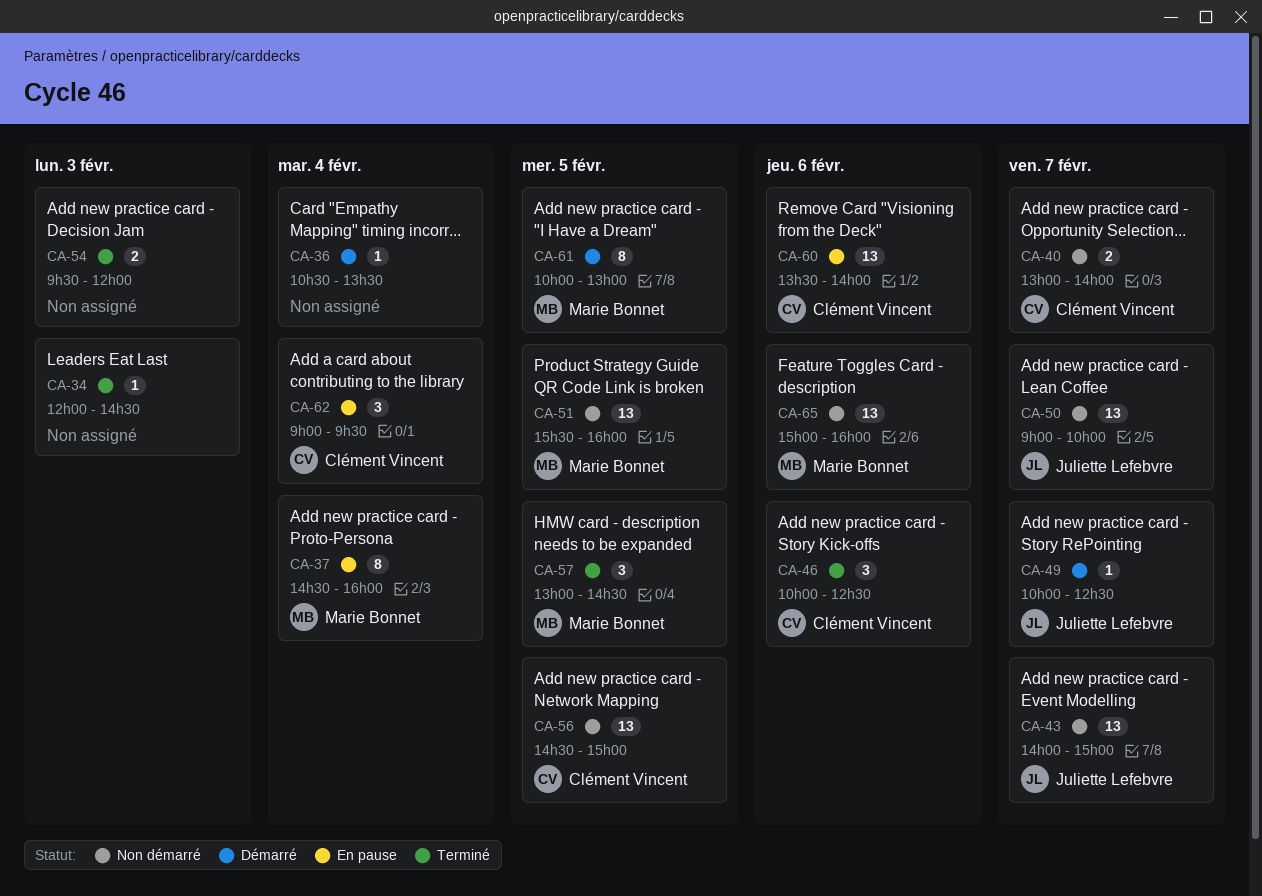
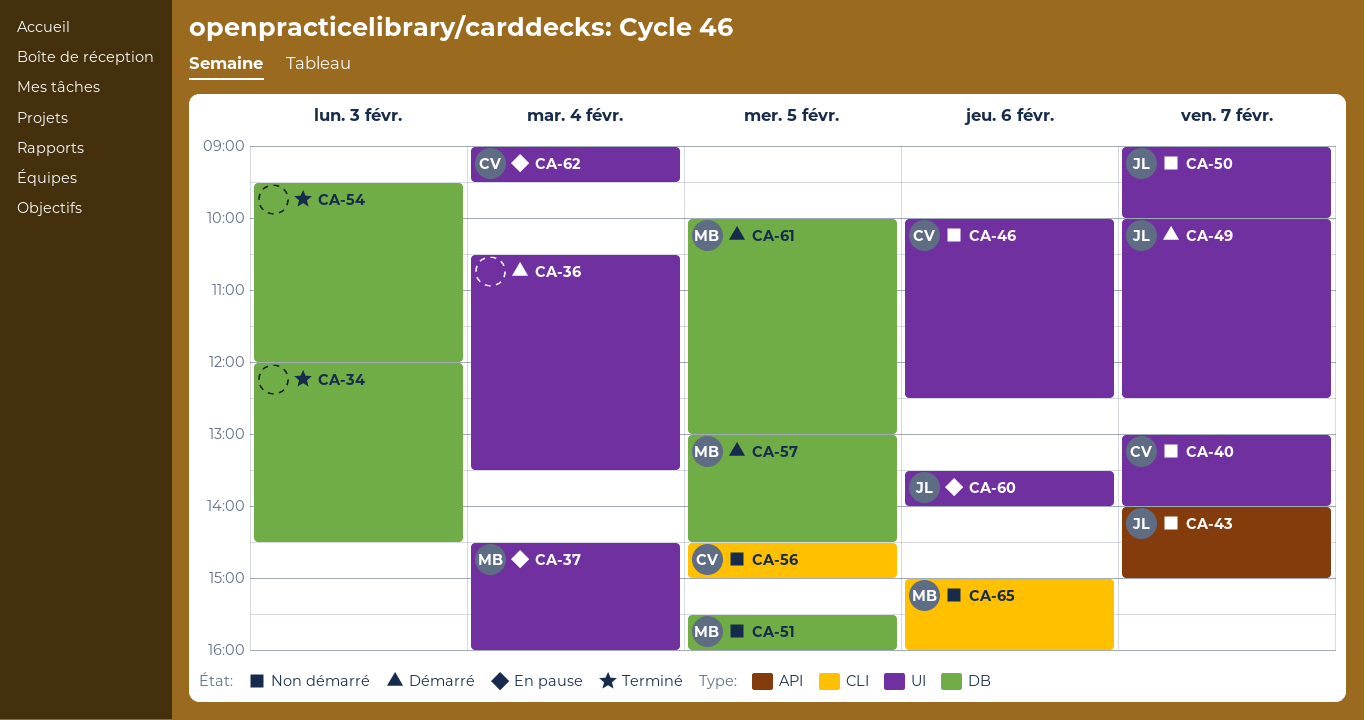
CA-46, status: Terminé -> Non démarré
CA-57, status: Terminé -> Démarré
CA-60, owner: Clément Vincent -> Juliette Lefebvre

